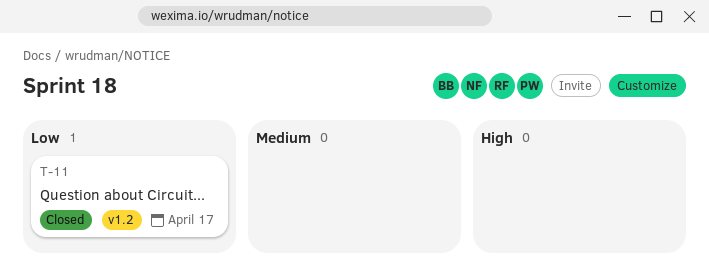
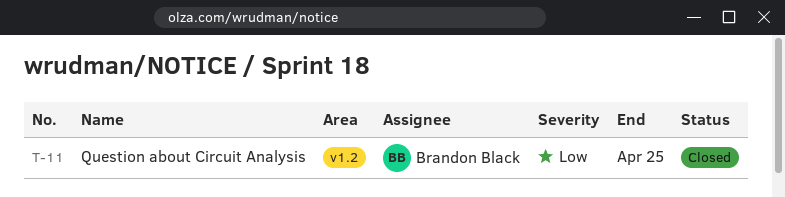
T-11, due: Apr 17 -> Apr 25

